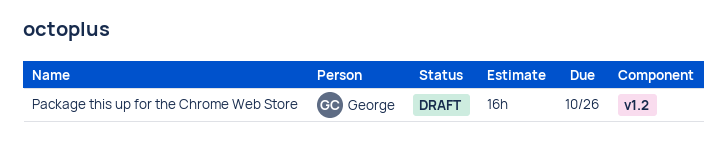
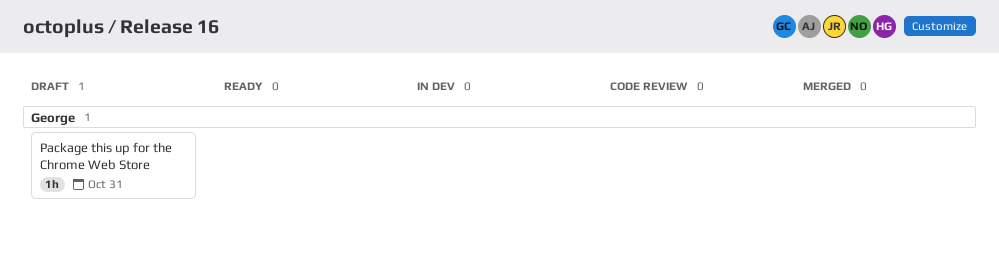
Package this up for the Chrome Web Store, estimate: 16h -> 1h
Package this up for the Chrome Web Store, due: Oct 26 -> Oct 31

